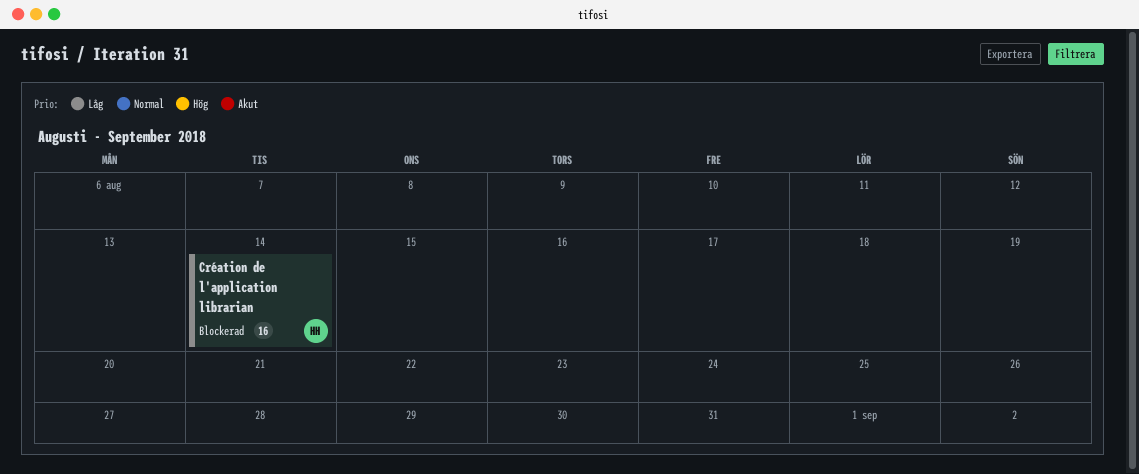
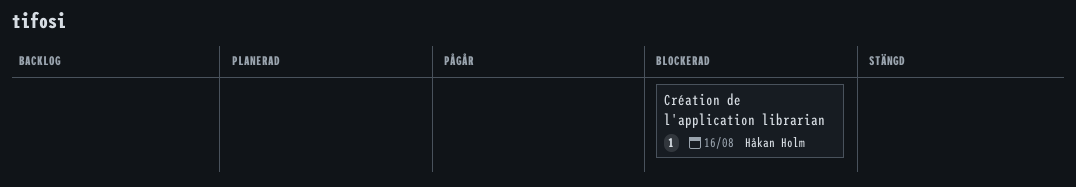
Création de l'application librarian, estimate: 16 -> 1
Création de l'application librarian, due: Aug 14 -> Aug 16

